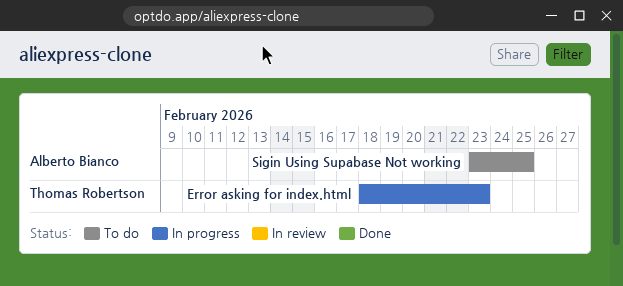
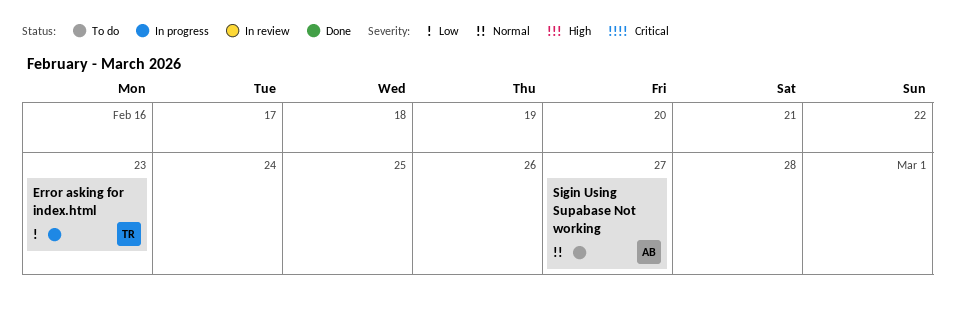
Sigin Using Supabase Not working, due: Feb 25 -> Feb 27

